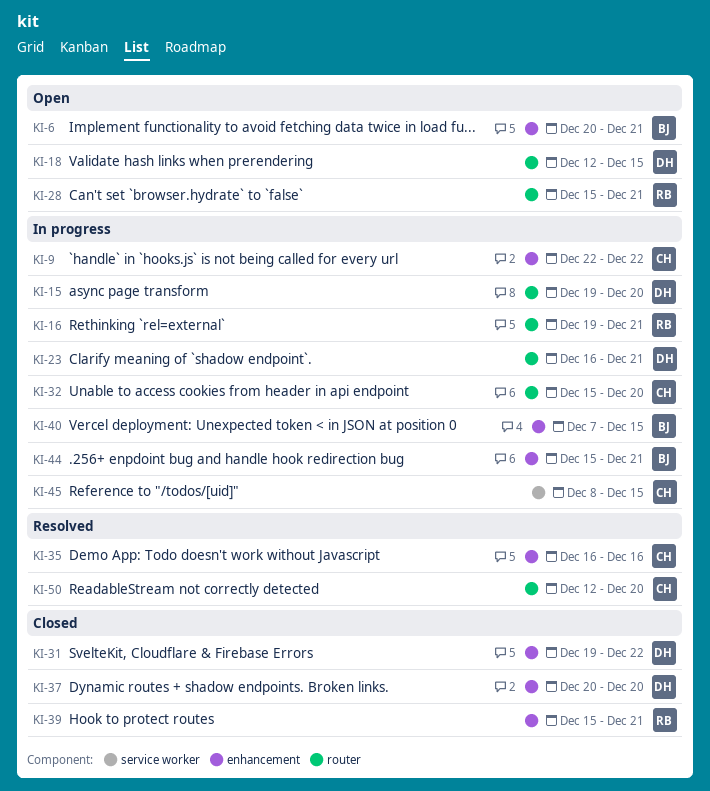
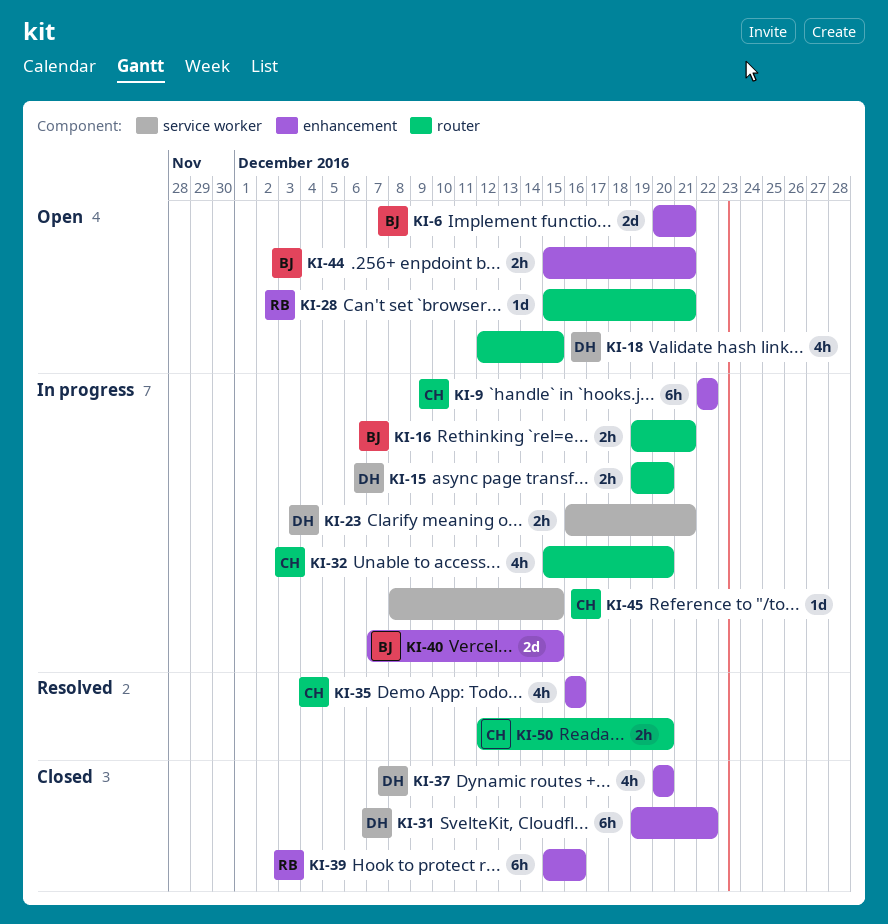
KI-16, owner: RB -> BJ
KI-23, label: router -> service worker
KI-39, due: Dec 21 -> Dec 16
KI-44, status: In progress -> Open

